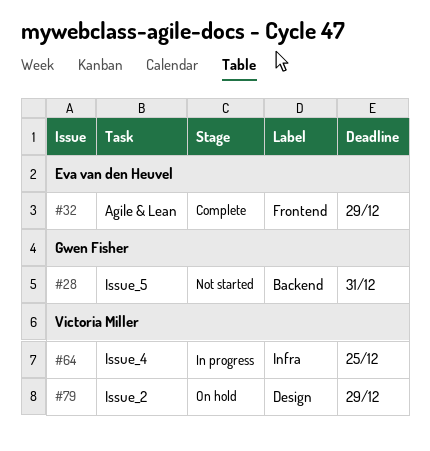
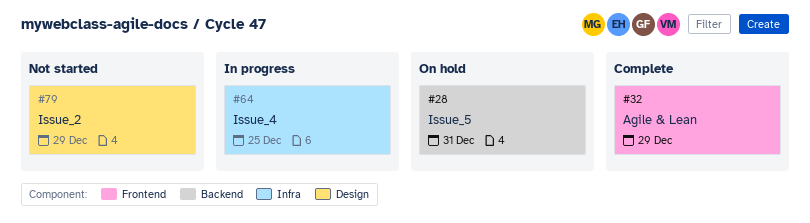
#28, status: Not started -> On hold
#79, status: On hold -> Not started

